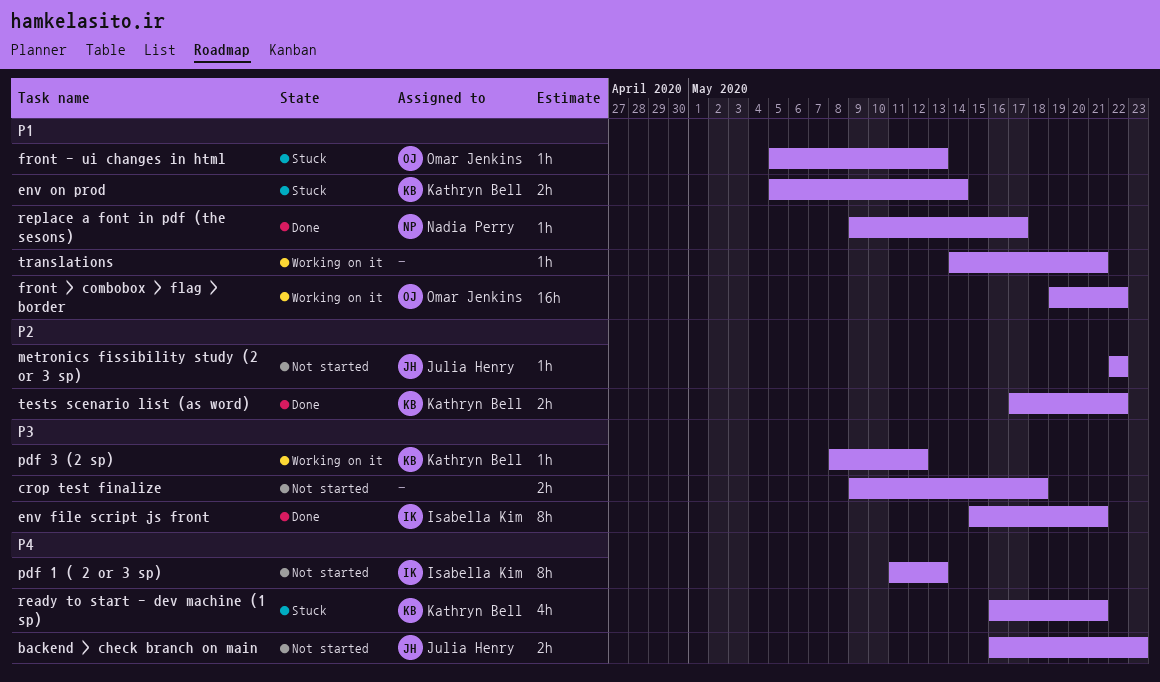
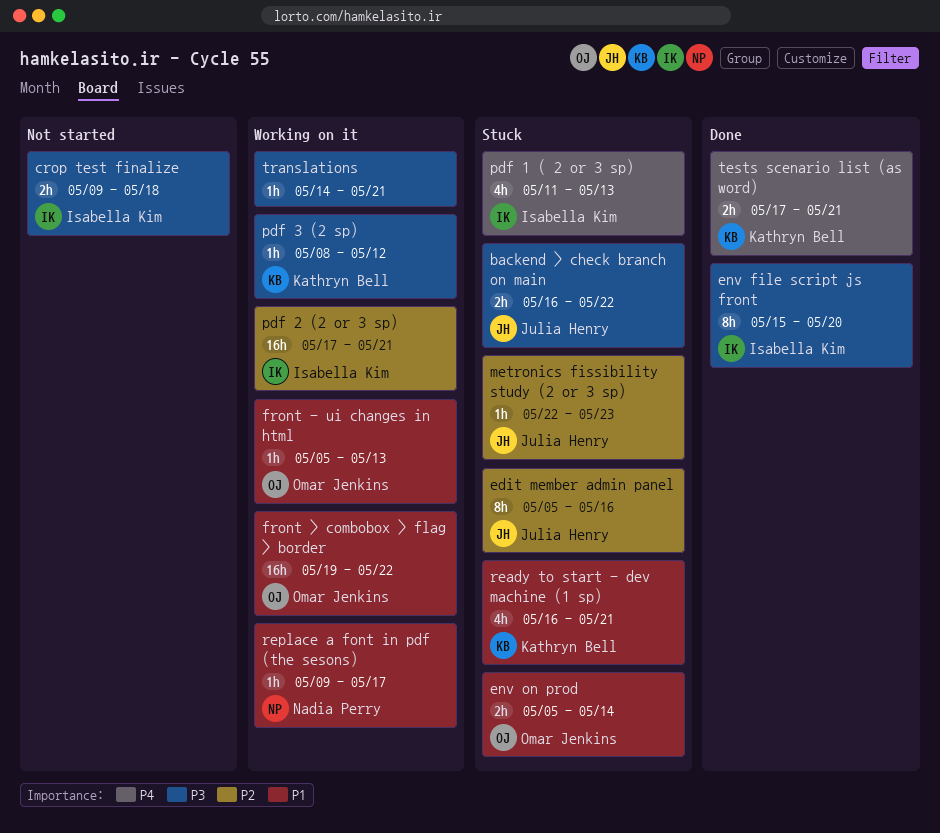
backend > check branch on main, status: Not started -> Stuck
backend > check branch on main, priority: P4 -> P3
backend > check branch on main, due: May 23 -> May 22
crop test finalize, owner: none -> Isabella Kim
edit member admin panel: none -> present
env file script js front, due: May 21 -> May 20
env on prod, owner: Kathryn Bell -> Omar Jenkins
front - ui changes in html, status: Stuck -> Working on it
metronics fissibility study (2 or 3 sp), status: Not started -> Stuck
metronics fissibility study (2 or 3 sp), due: May 22 -> May 23
pdf 1 ( 2 or 3 sp), status: Not started -> Stuck
pdf 1 ( 2 or 3 sp), estimate: 8h -> 4h
pdf 2 (2 or 3 sp): none -> present
ready to start - dev machine (1 sp), priority: P4 -> P1
replace a font in pdf (the sesons), status: Done -> Working on it
tests scenario list (as word), priority: P2 -> P4
tests scenario list (as word), due: May 22 -> May 21
translations, priority: P1 -> P3

